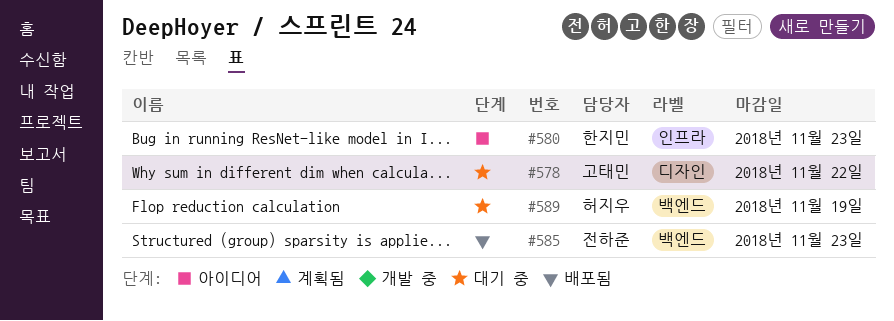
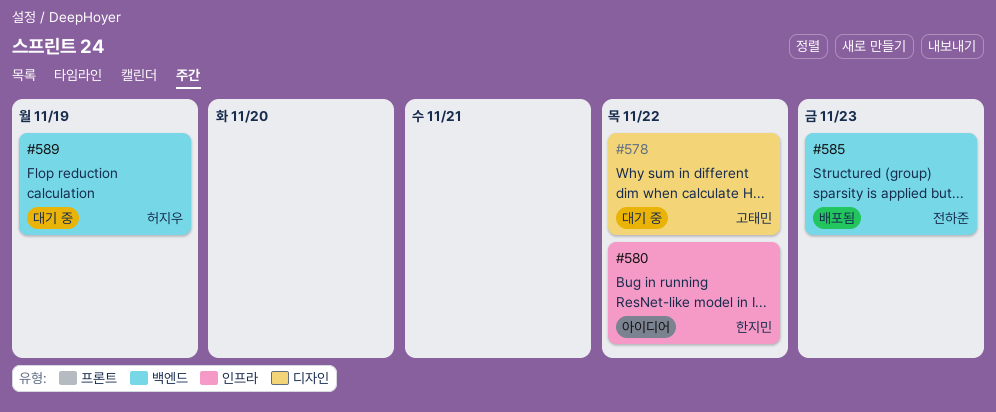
#580, due: Nov 23 -> Nov 22

